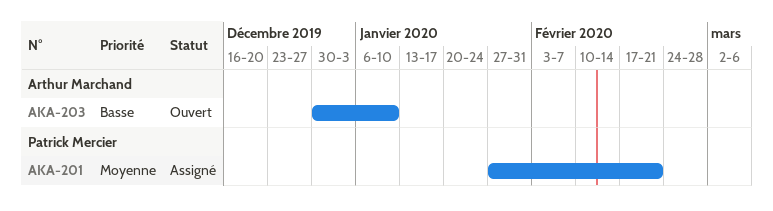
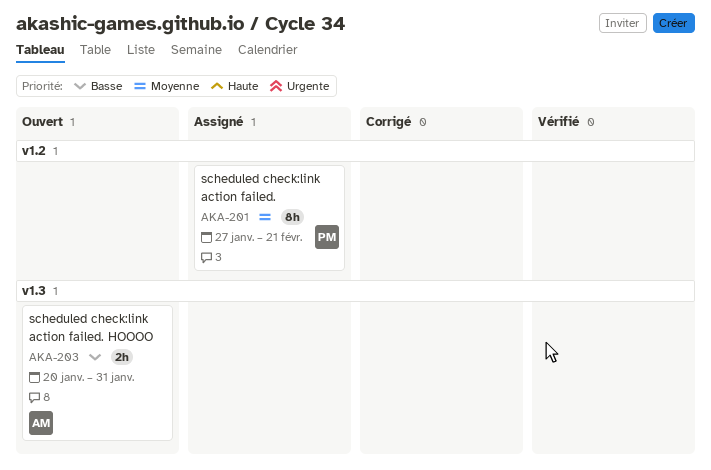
AKA-203, start: Dec 30 -> Jan 20
AKA-203, due: Jan 10 -> Jan 31

